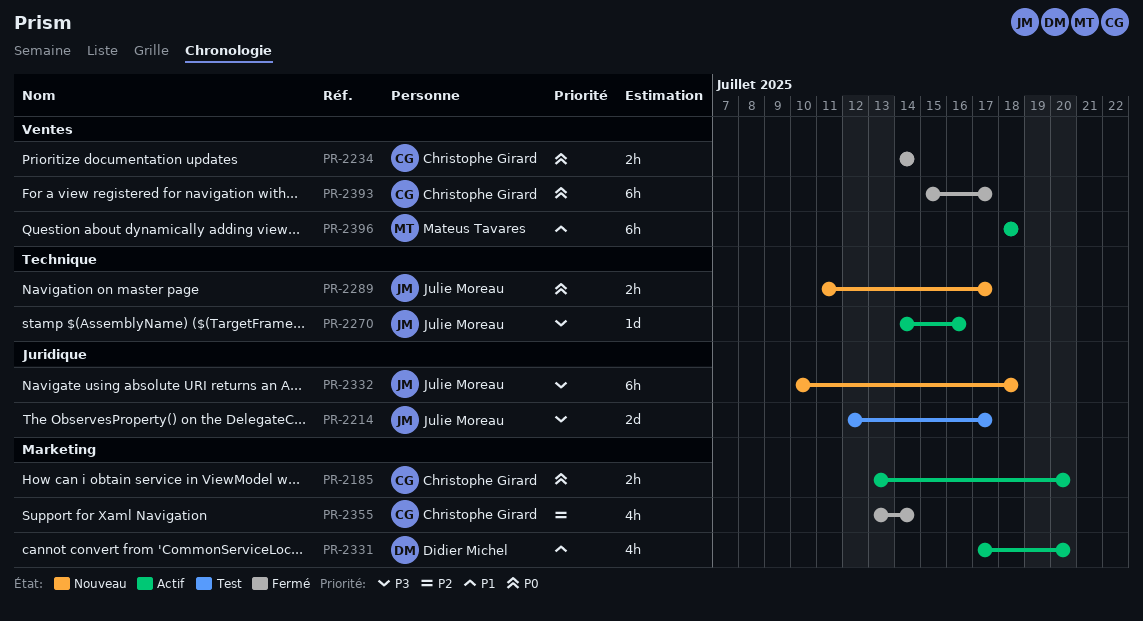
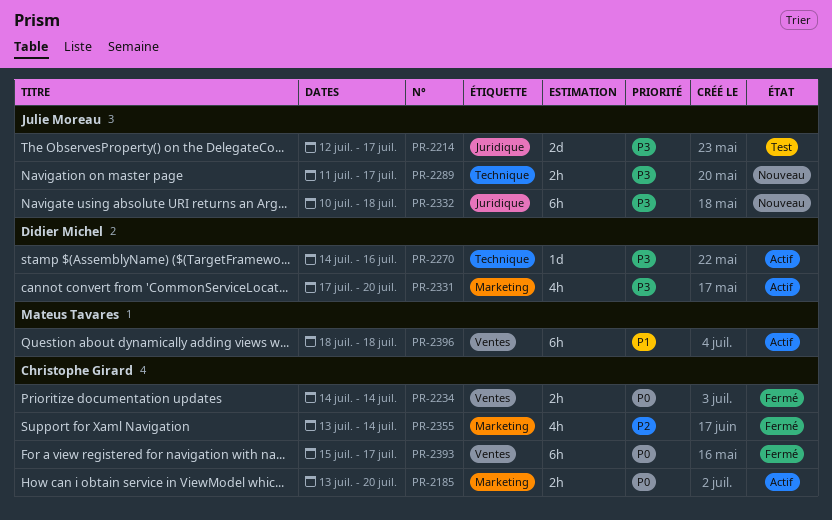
PR-2270, owner: Julie Moreau -> Didier Michel
PR-2289, priority: P0 -> P3
PR-2331, priority: P1 -> P3

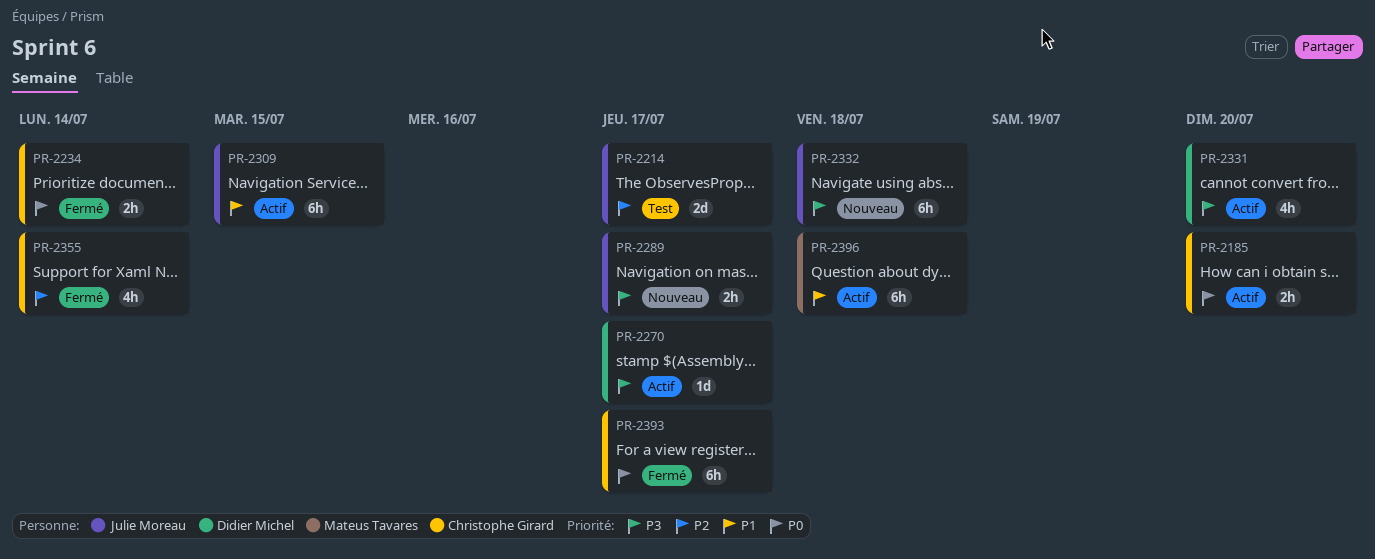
PR-2214, priority: P3 -> P2
PR-2270, due: Jul 16 -> Jul 17
PR-2309: none -> present

